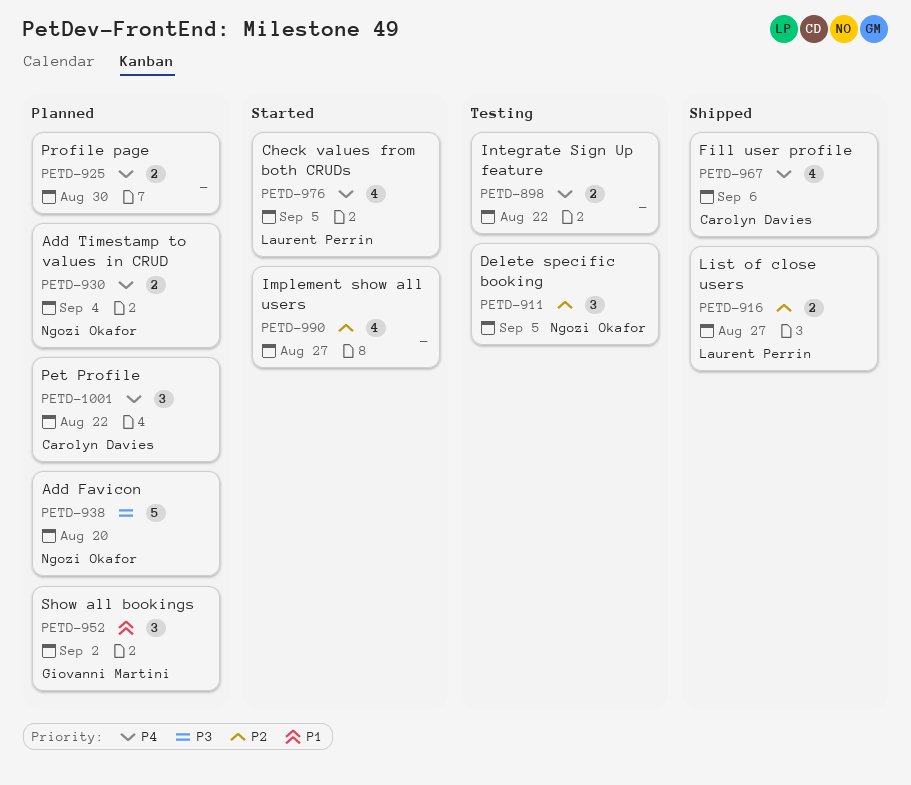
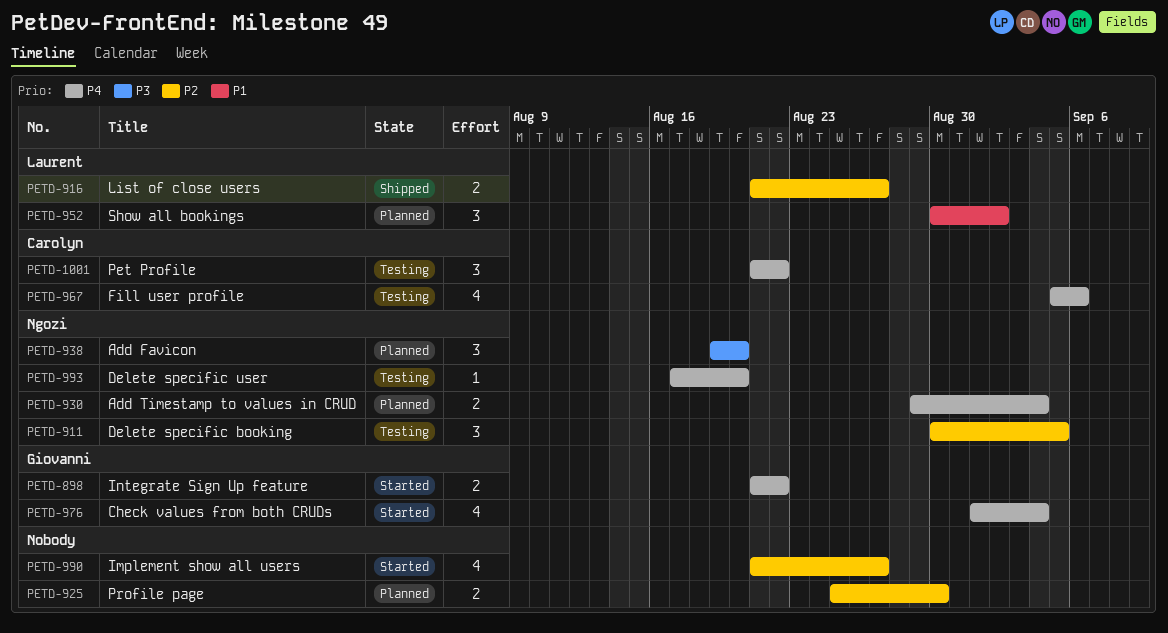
PETD-898, status: Testing -> Started
PETD-898, owner: none -> Giovanni Martini
PETD-925, priority: P4 -> P2
PETD-938, estimate: 5 -> 3
PETD-952, owner: Giovanni Martini -> Laurent Perrin
PETD-967, status: Shipped -> Testing
PETD-976, owner: Laurent Perrin -> Giovanni Martini
PETD-976, due: Sep 5 -> Sep 4
PETD-993: none -> present
PETD-1001, status: Planned -> Testing

